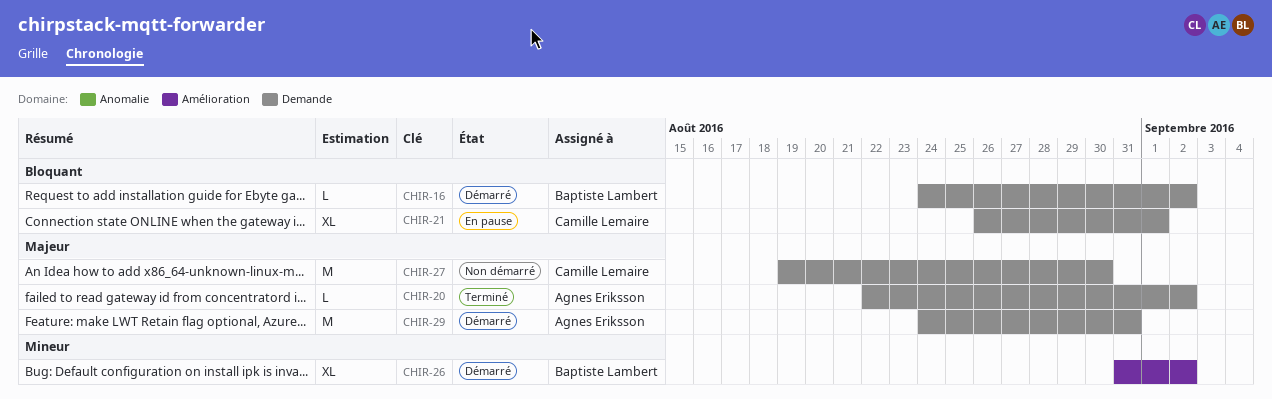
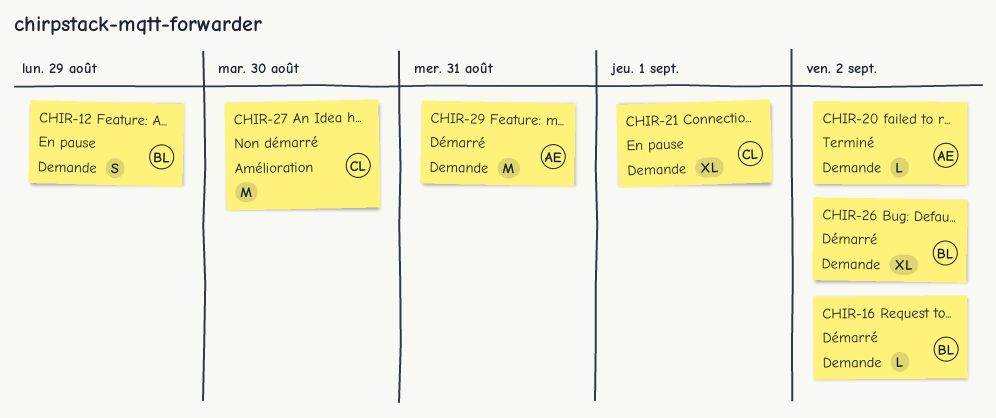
CHIR-12: none -> present
CHIR-26, label: Amélioration -> Demande
CHIR-27, label: Demande -> Amélioration

